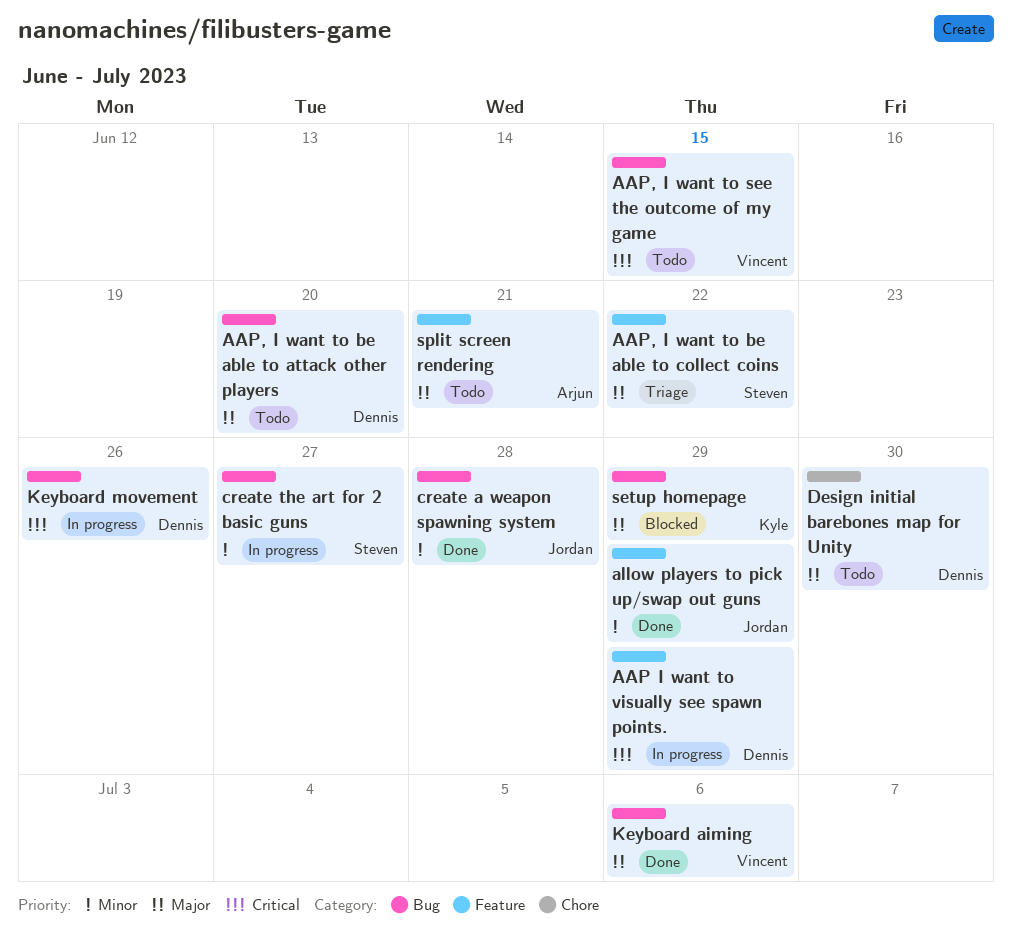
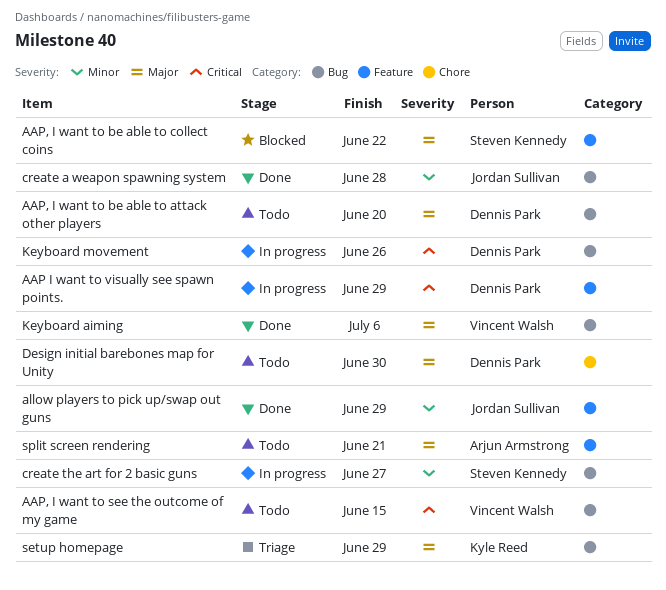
AAP, I want to be able to collect coins, status: Triage -> Blocked
setup homepage, status: Blocked -> Triage

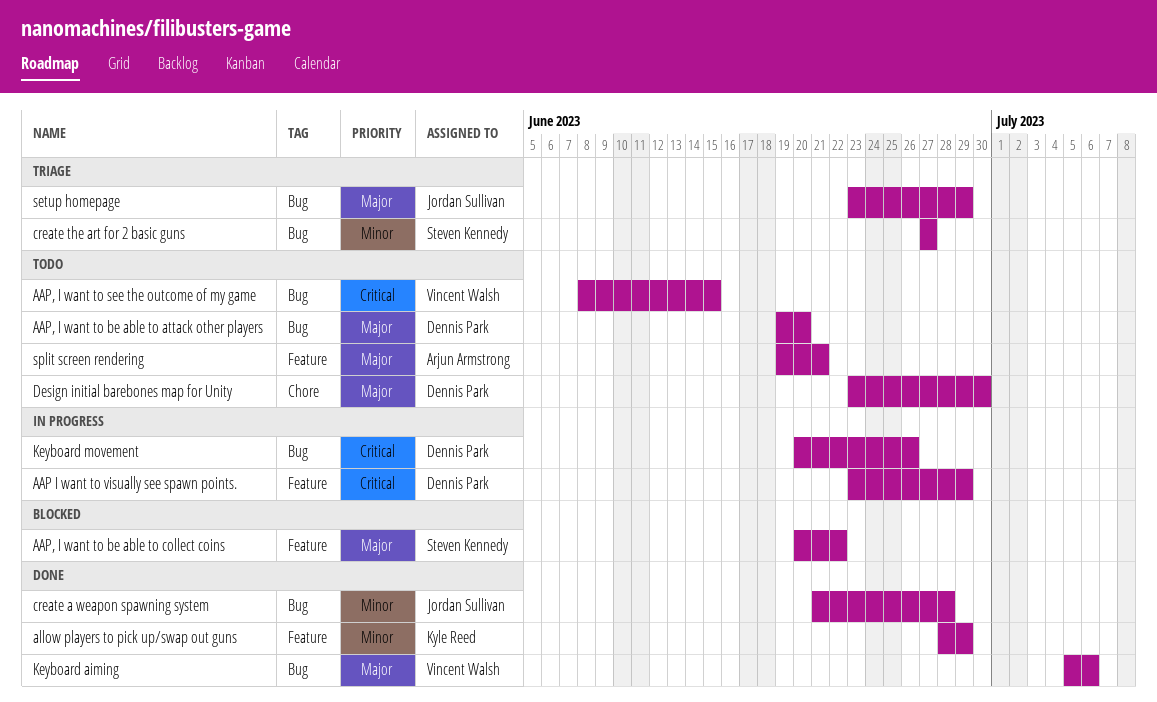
allow players to pick up/swap out guns, owner: Jordan Sullivan -> Kyle Reed
create the art for 2 basic guns, status: In progress -> Triage
setup homepage, owner: Kyle Reed -> Jordan Sullivan

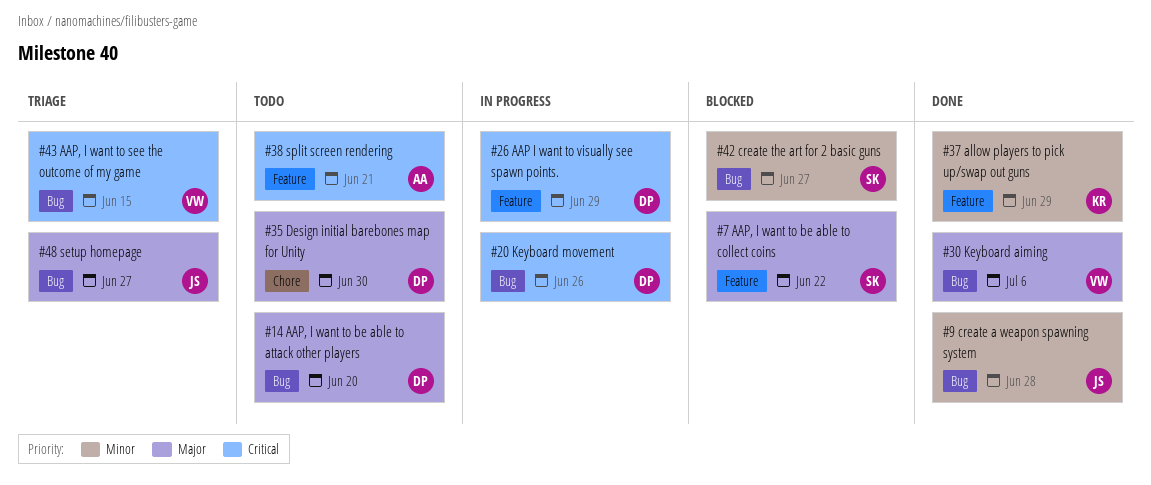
AAP, I want to see the outcome of my game, status: Todo -> Triage
create the art for 2 basic guns, status: Triage -> Blocked
setup homepage, due: Jun 29 -> Jun 27
split screen rendering, priority: Major -> Critical

